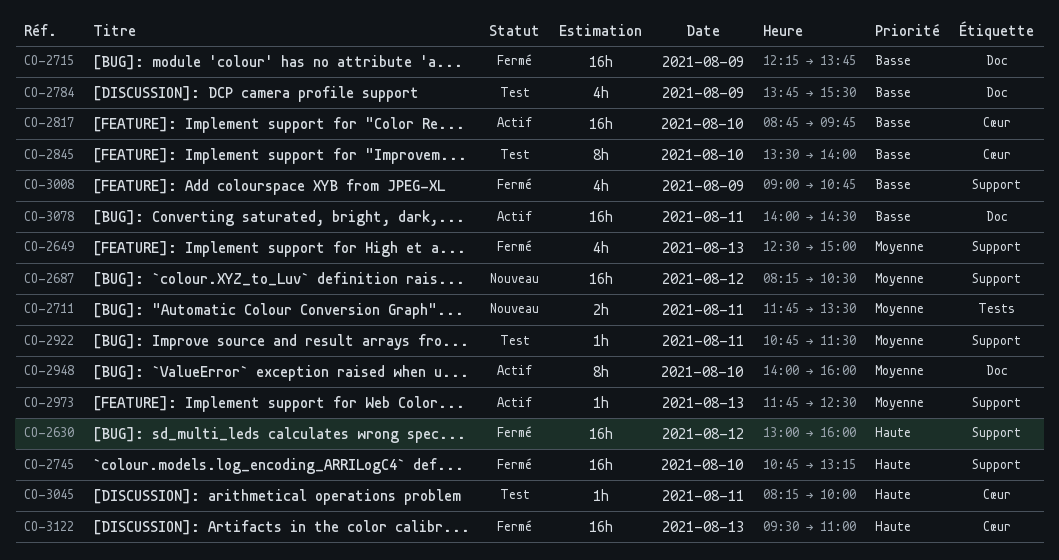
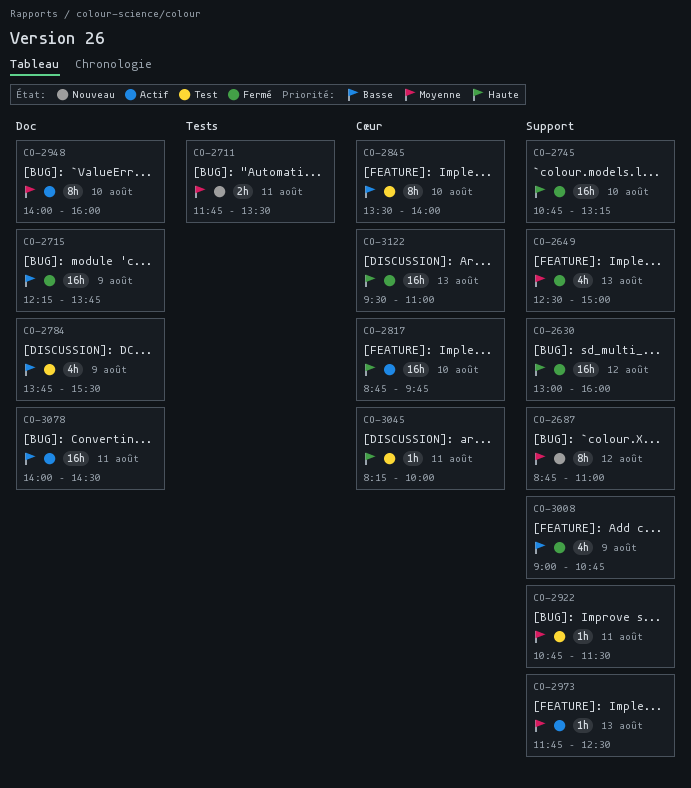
CO-2687, estimate: 16h -> 8h
CO-2687, begins: 08:15 -> 08:45
CO-2687, ends: 10:30 -> 11:00
CO-2817, priority: Basse -> Haute

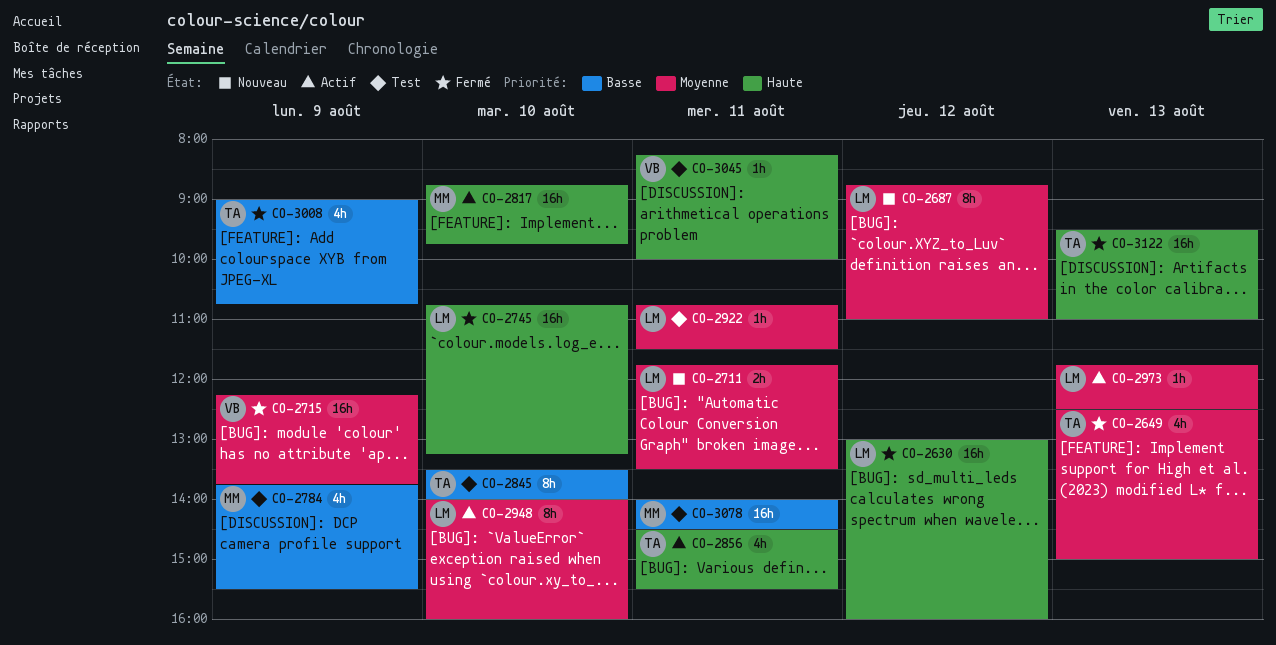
CO-2715, priority: Basse -> Moyenne
CO-2856: none -> present
CO-3078, status: Actif -> Test

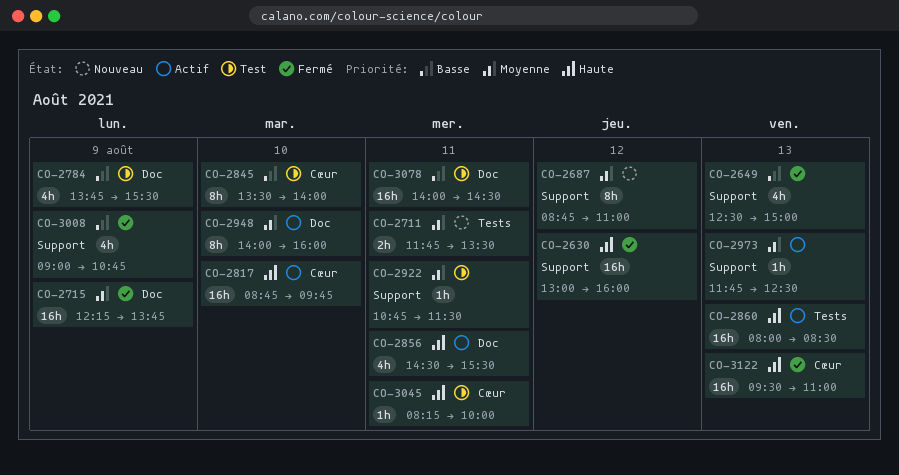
CO-2649, priority: Moyenne -> Basse
CO-2745: present -> none
CO-2860: none -> present

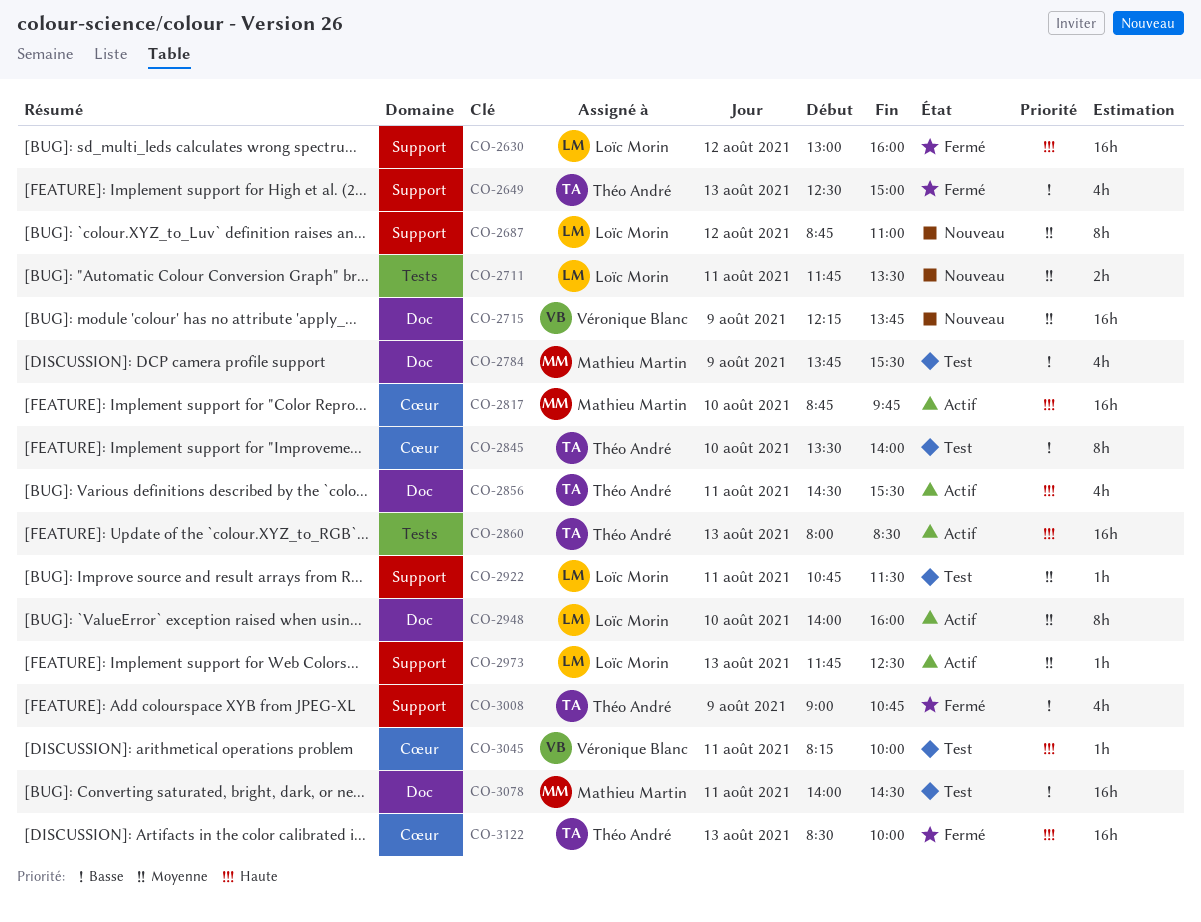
CO-2715, status: Fermé -> Nouveau
CO-3122, begins: 09:30 -> 08:30
CO-3122, ends: 11:00 -> 10:00

